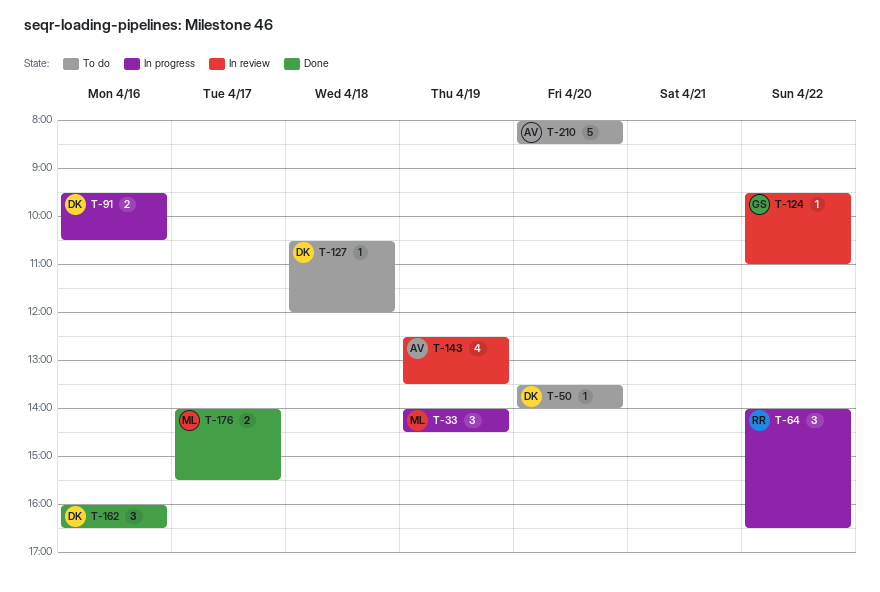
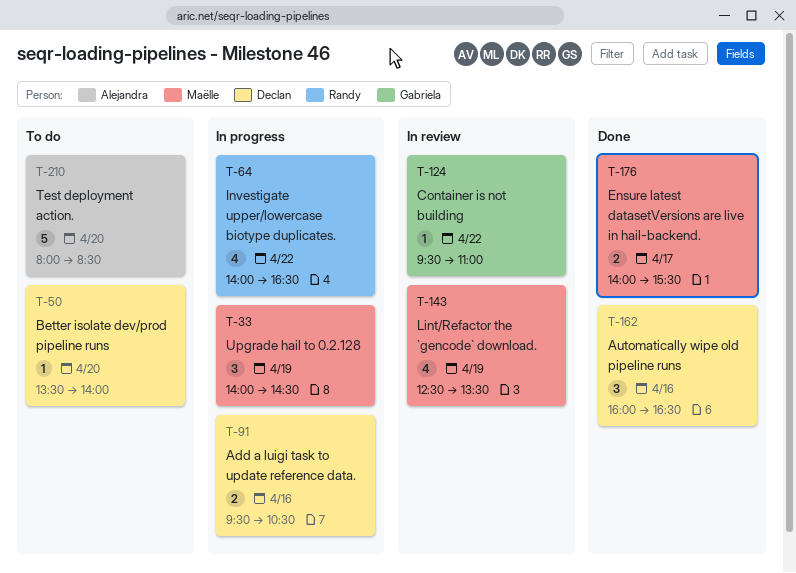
T-64, estimate: 3 -> 4
T-127: present -> none
T-143, owner: Alejandra -> Maëlle

